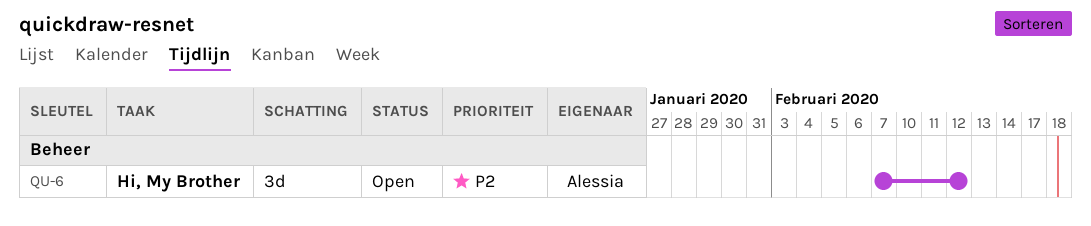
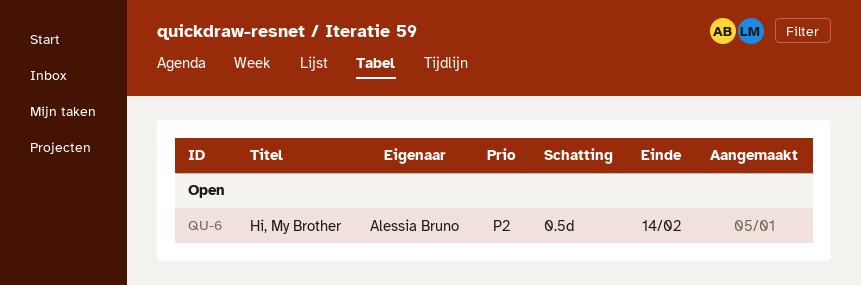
QU-6, estimate: 3d -> 0.5d
QU-6, due: Feb 12 -> Feb 14

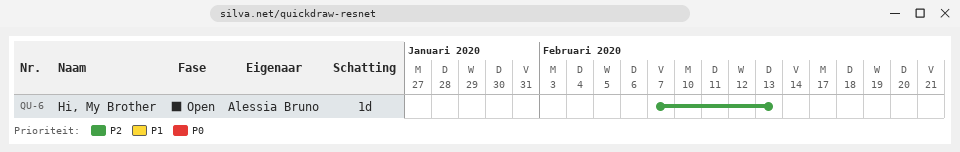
QU-6, estimate: 0.5d -> 1d
QU-6, due: Feb 14 -> Feb 13

